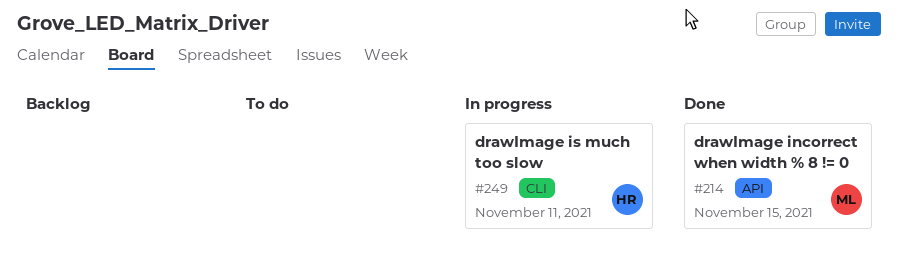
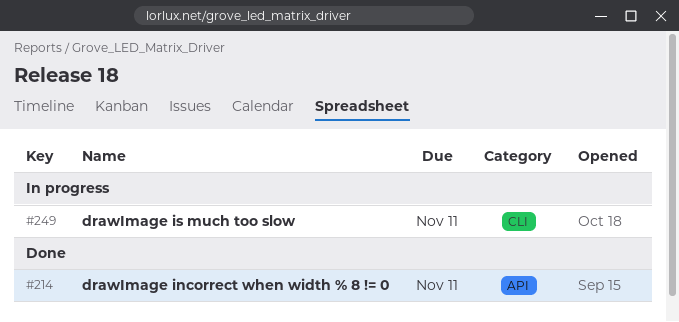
#214, due: Nov 15 -> Nov 11

